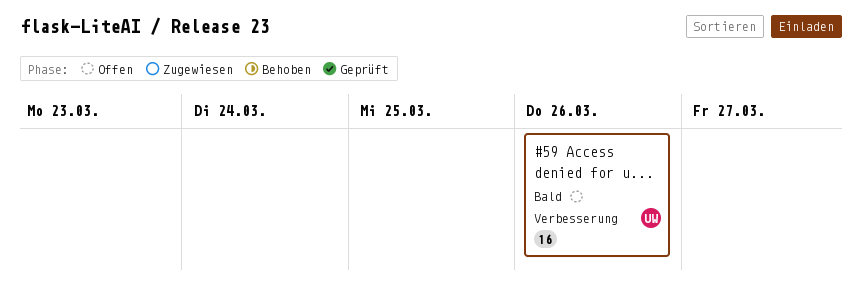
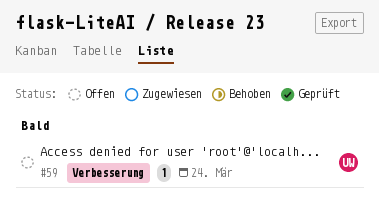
#59, estimate: 16 -> 1
#59, due: Mar 26 -> Mar 24

